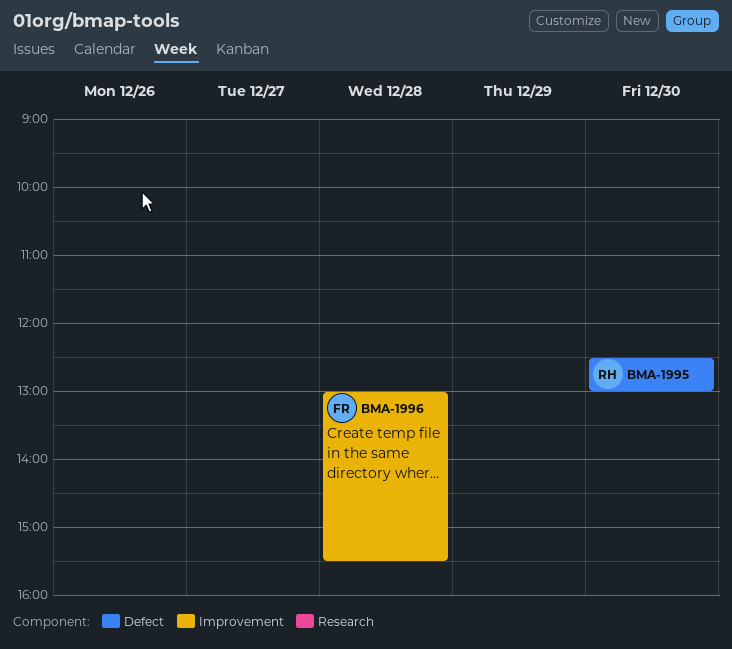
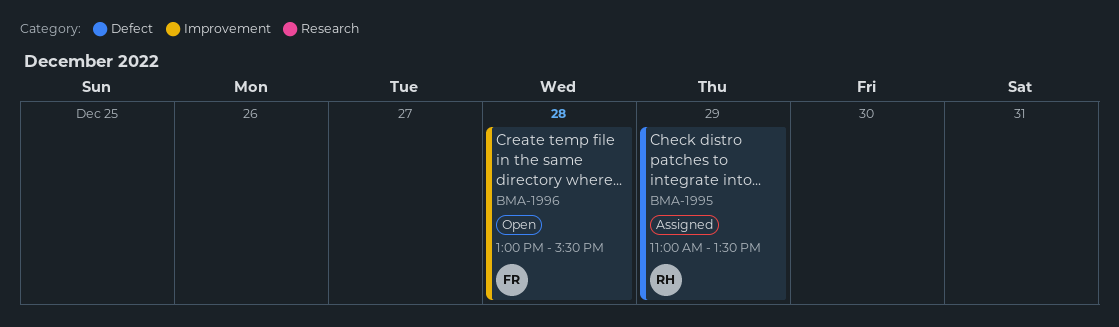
BMA-1995, day: Dec 30 -> Dec 29
BMA-1995, begins: 12:30 -> 11:00
BMA-1995, ends: 13:00 -> 13:30

